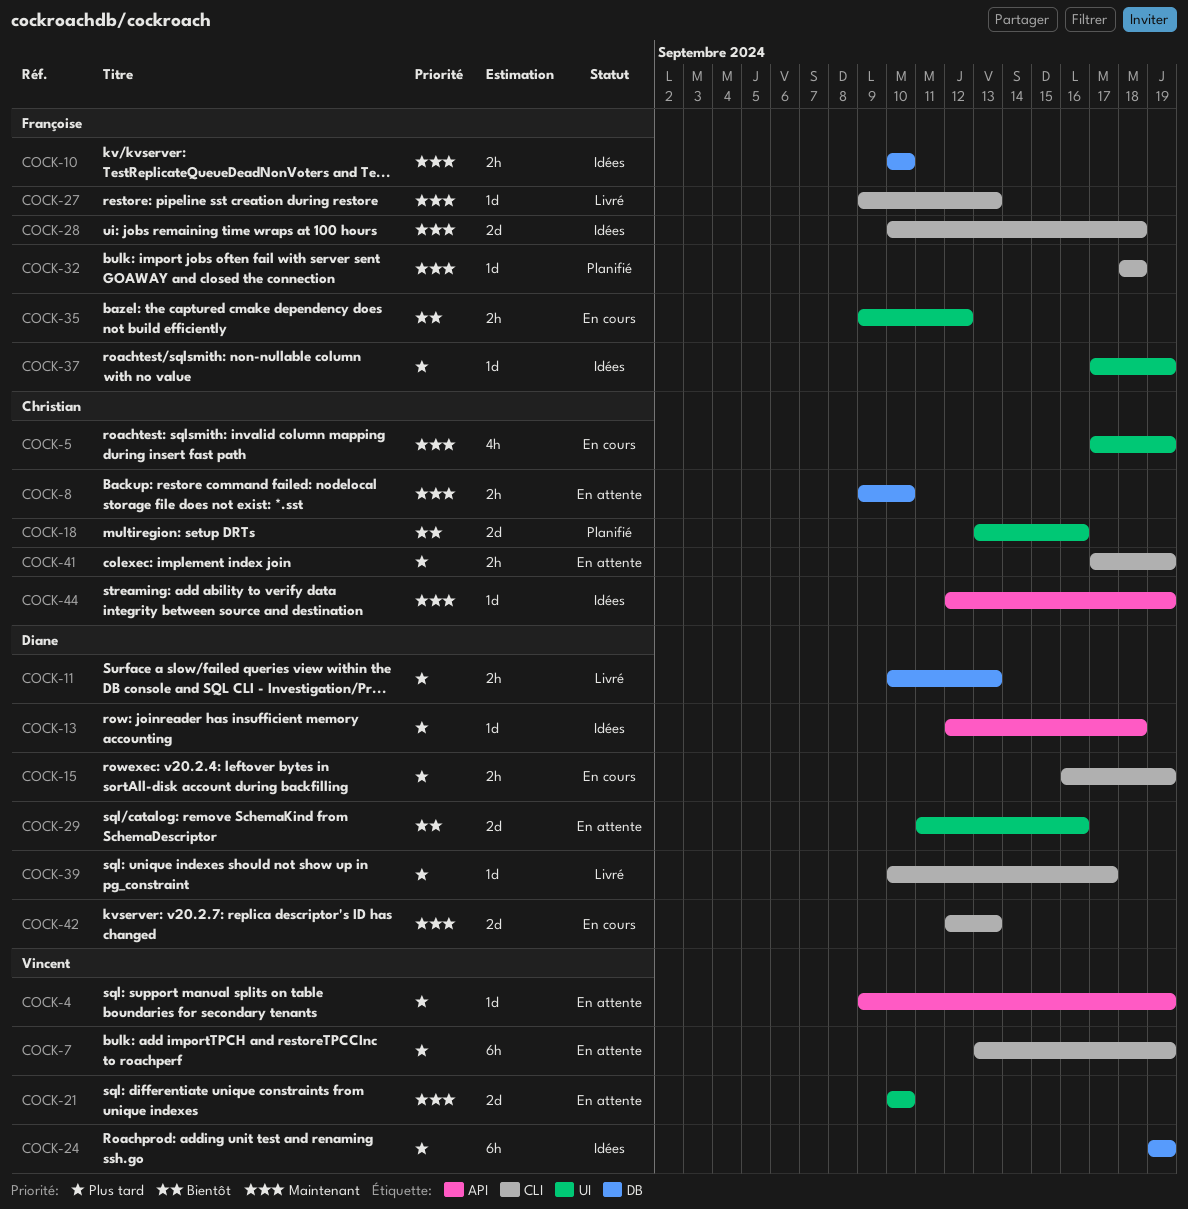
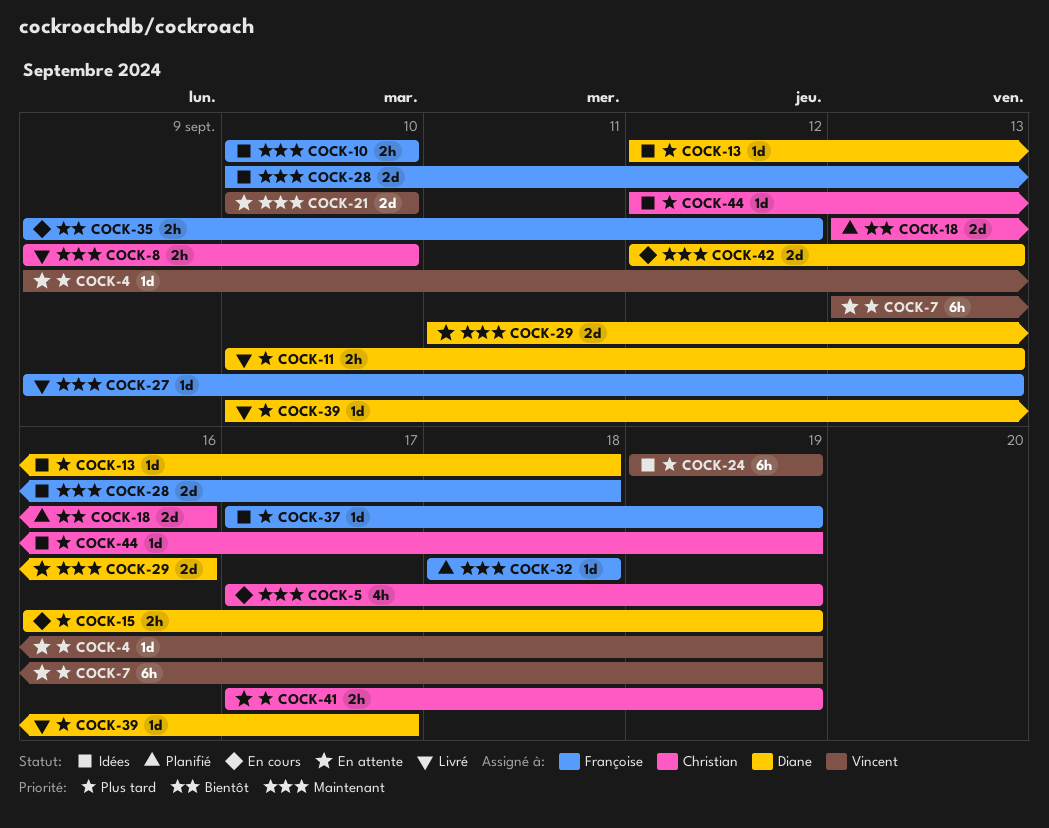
COCK-8, status: En attente -> Livré
COCK-29, priority: Bientôt -> Maintenant
COCK-44, priority: Maintenant -> Plus tard

